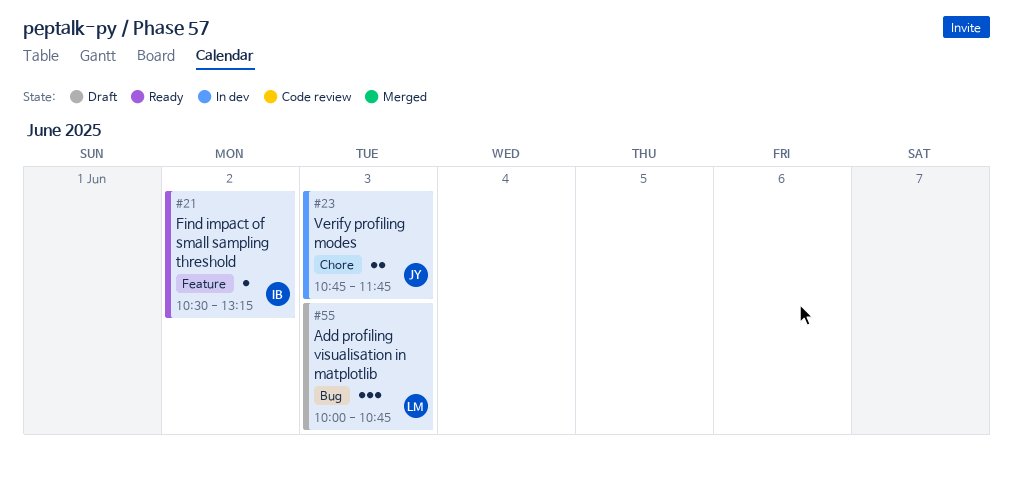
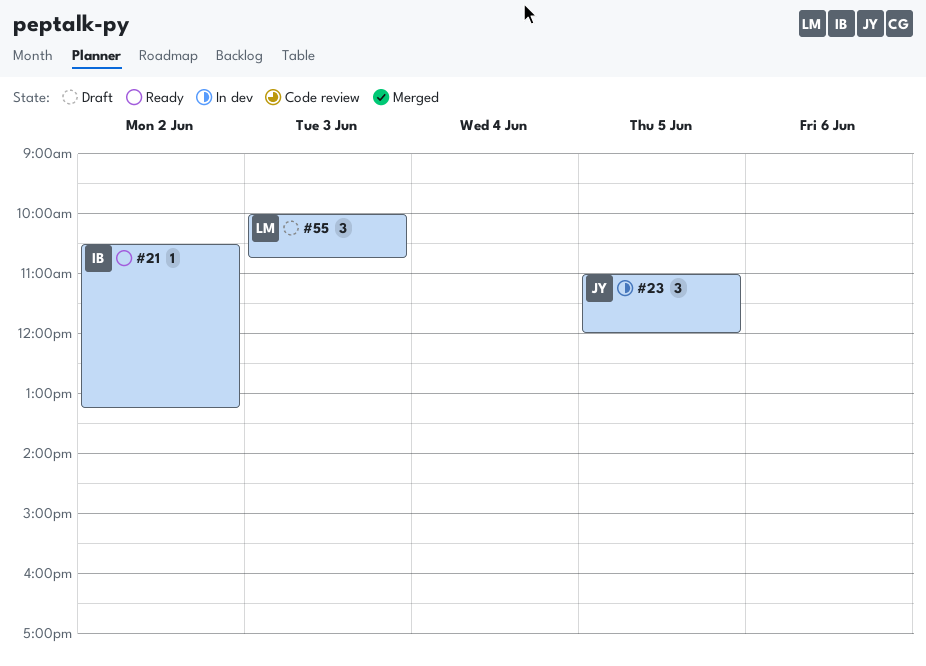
#23, estimate: 2 -> 3
#23, day: Jun 3 -> Jun 5
#23, begins: 10:45 -> 11:00
#23, ends: 11:45 -> 12:00

